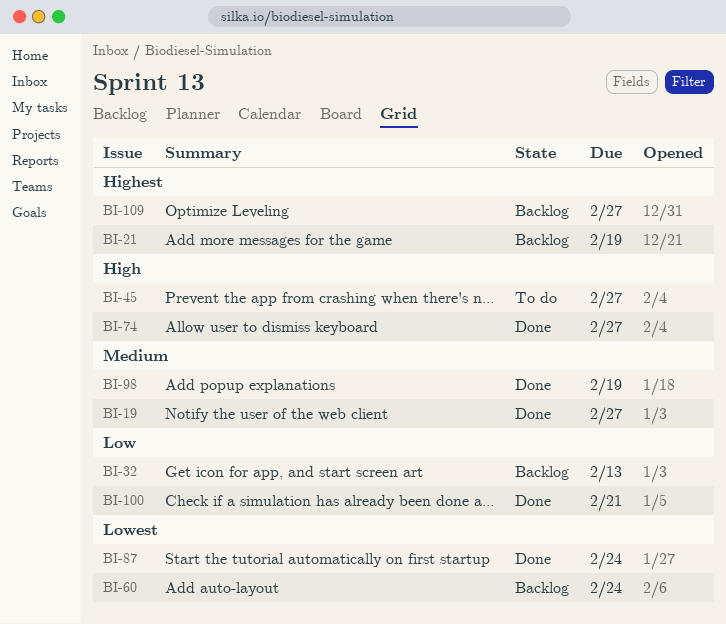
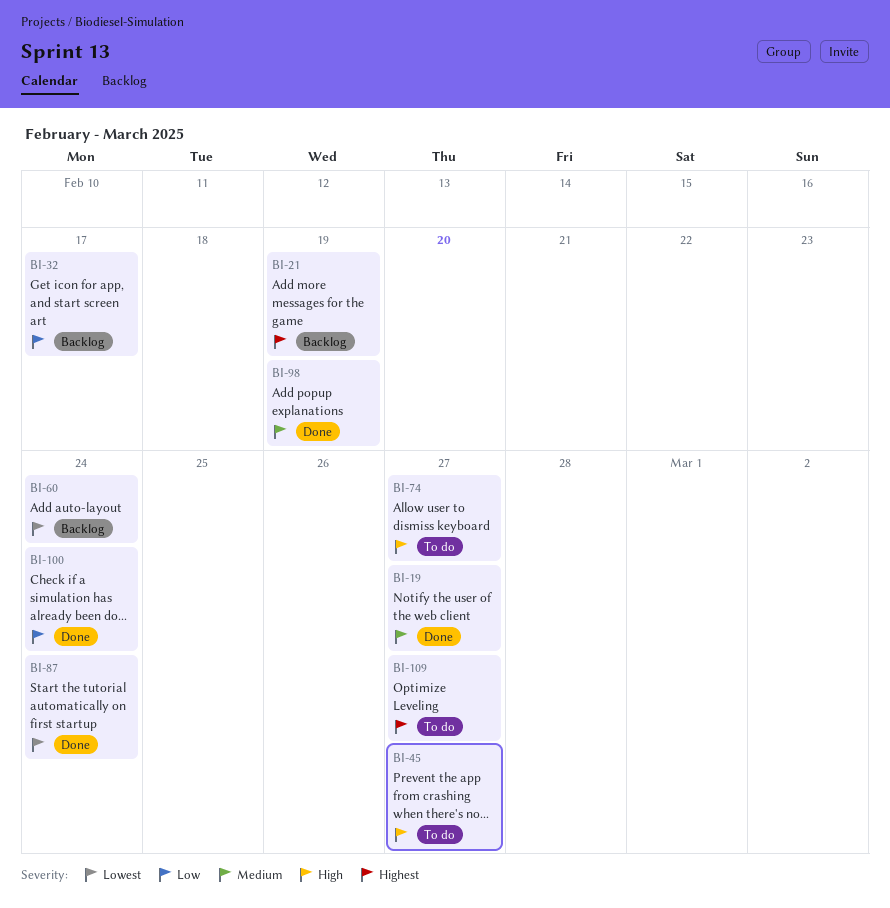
BI-32, due: Feb 13 -> Feb 17
BI-74, status: Done -> To do
BI-100, due: Feb 21 -> Feb 24
BI-109, status: Backlog -> To do

